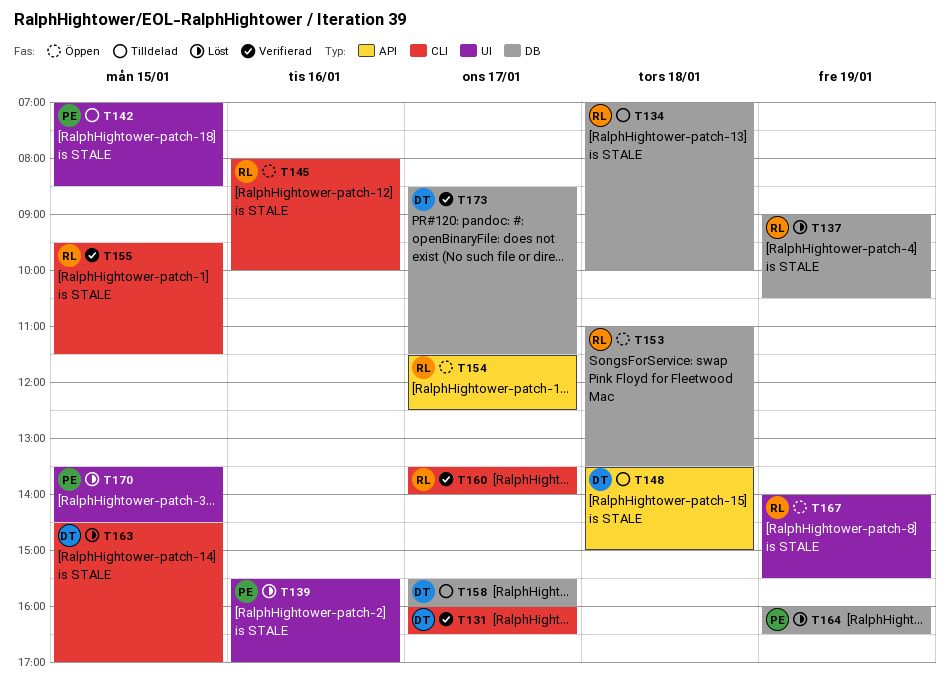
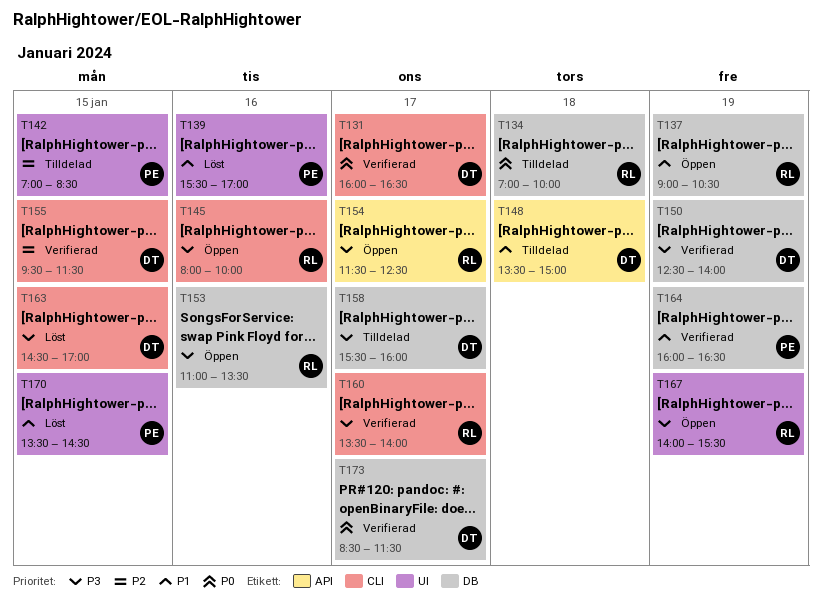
T137, status: Löst -> Öppen
T150: none -> present
T153, day: Jan 18 -> Jan 16
T155, owner: RL -> DT
T164, status: Löst -> Verifierad

